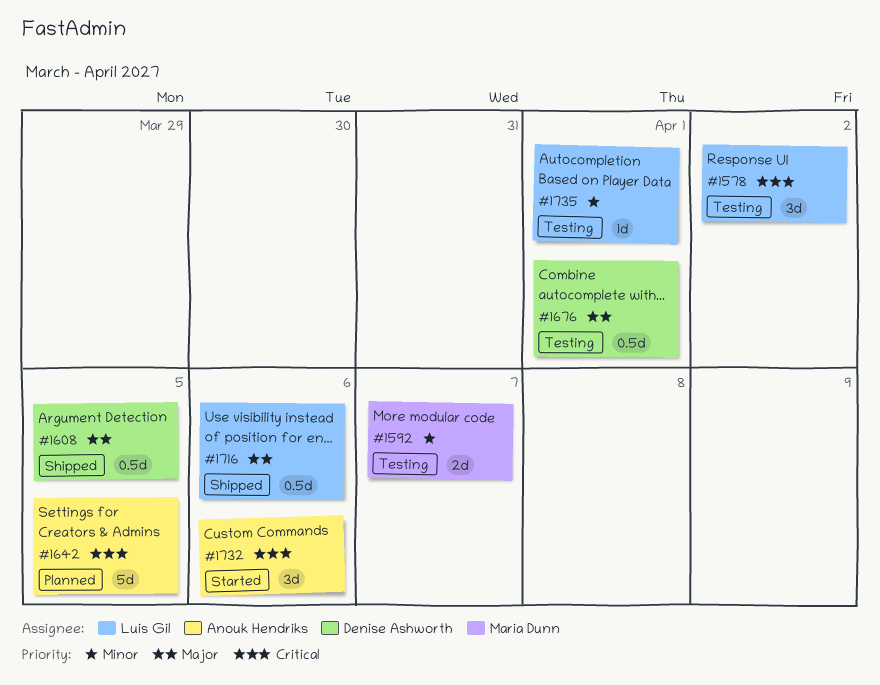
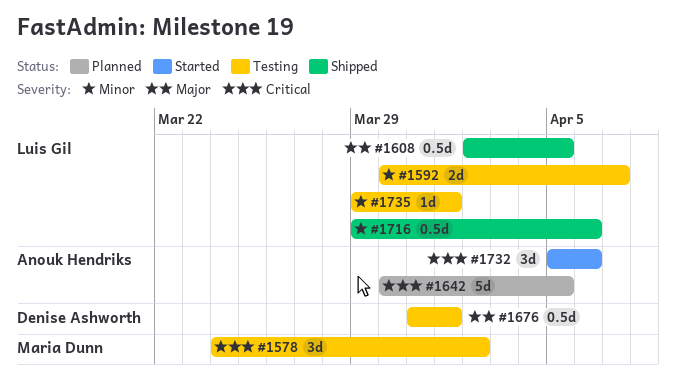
#1578, owner: Luis Gil -> Maria Dunn
#1592, owner: Maria Dunn -> Luis Gil
#1608, owner: Denise Ashworth -> Luis Gil
#1716, priority: Major -> Minor

